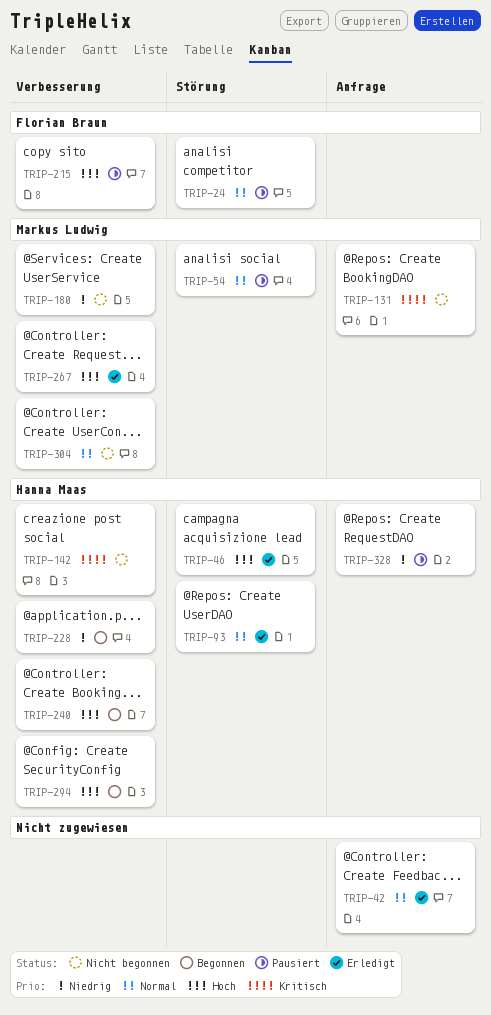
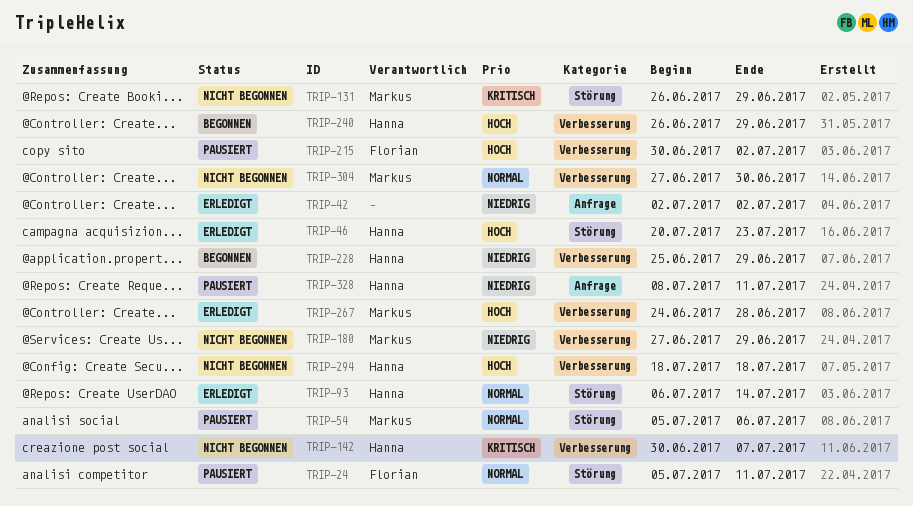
TRIP-42, priority: Normal -> Niedrig
TRIP-131, label: Anfrage -> Störung
TRIP-294, status: Begonnen -> Nicht begonnen

